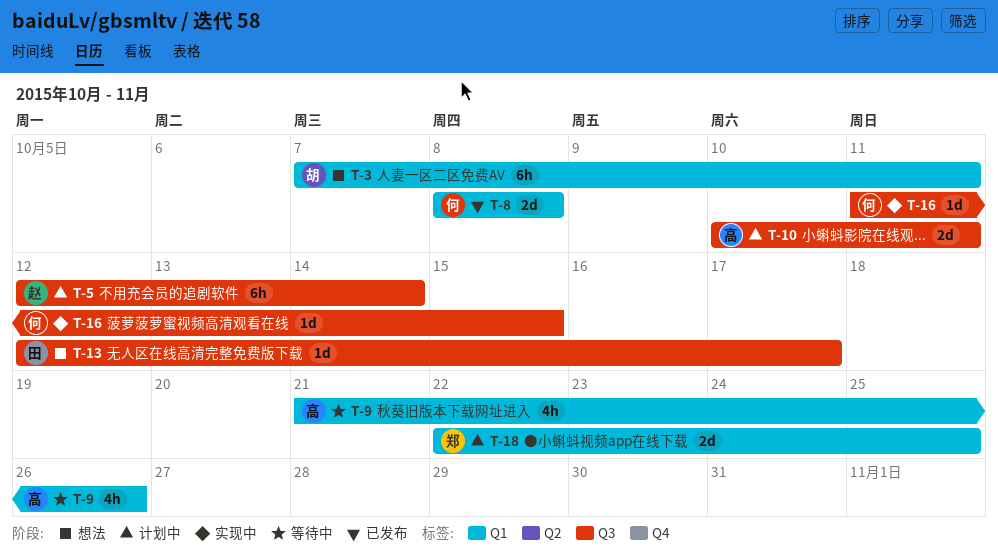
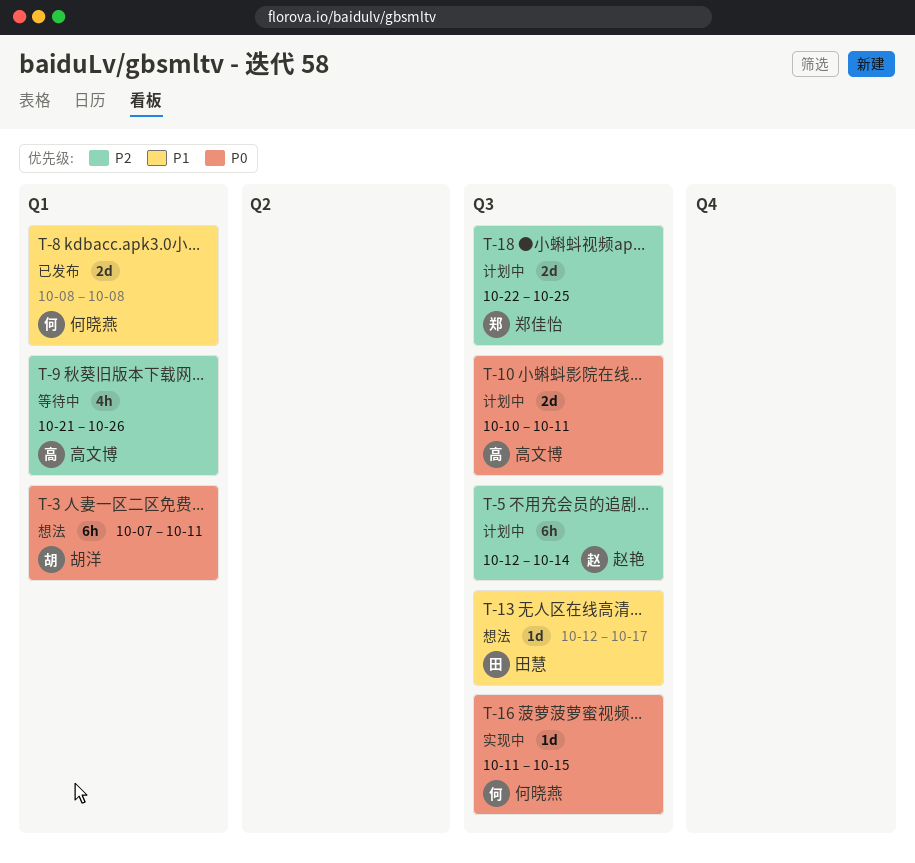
T-18, label: Q1 -> Q3

